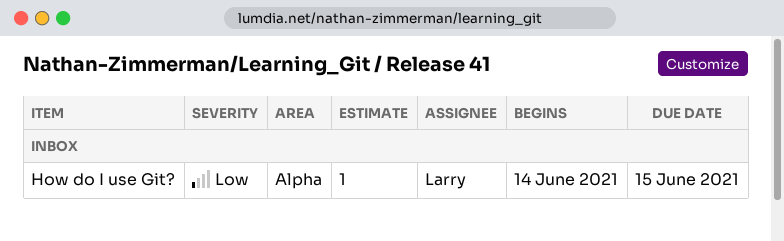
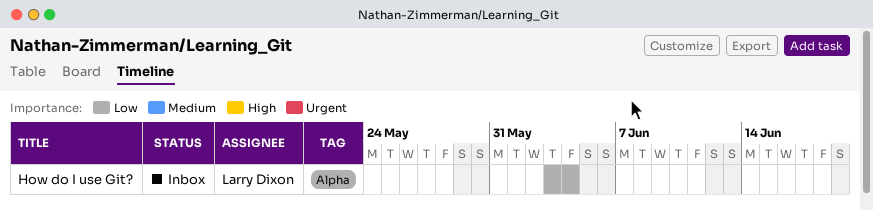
How do I use Git?, start: Jun 14 -> Jun 3
How do I use Git?, due: Jun 15 -> Jun 4

